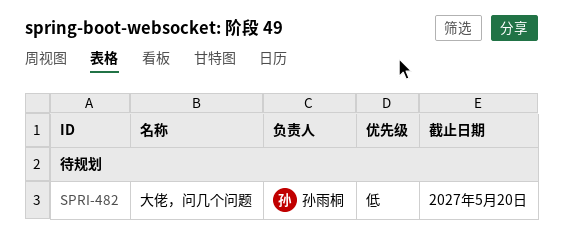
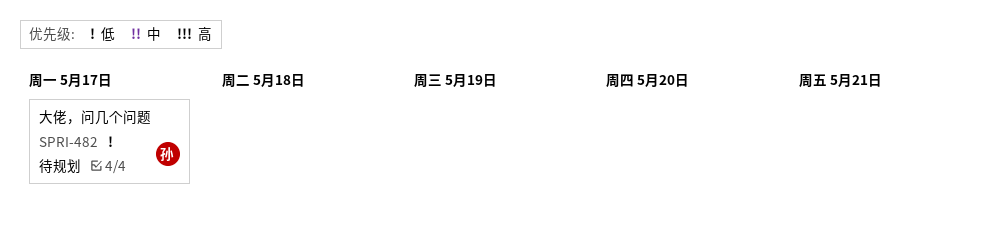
SPRI-482, due: May 20 -> May 17

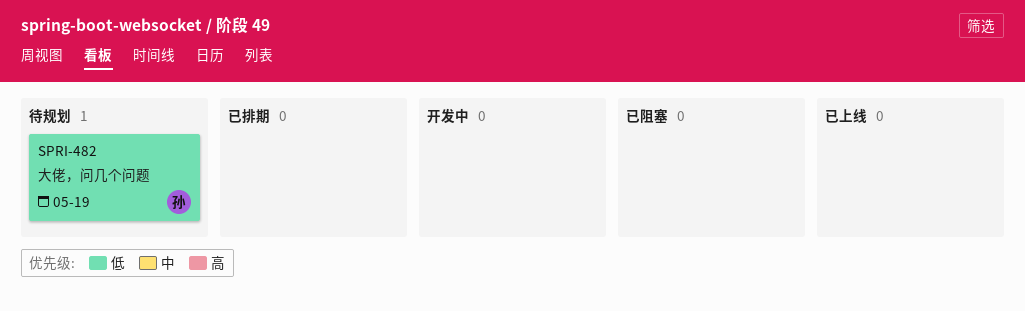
SPRI-482, due: May 17 -> May 19

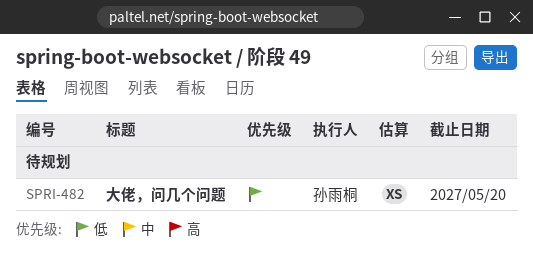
SPRI-482, due: May 19 -> May 20

